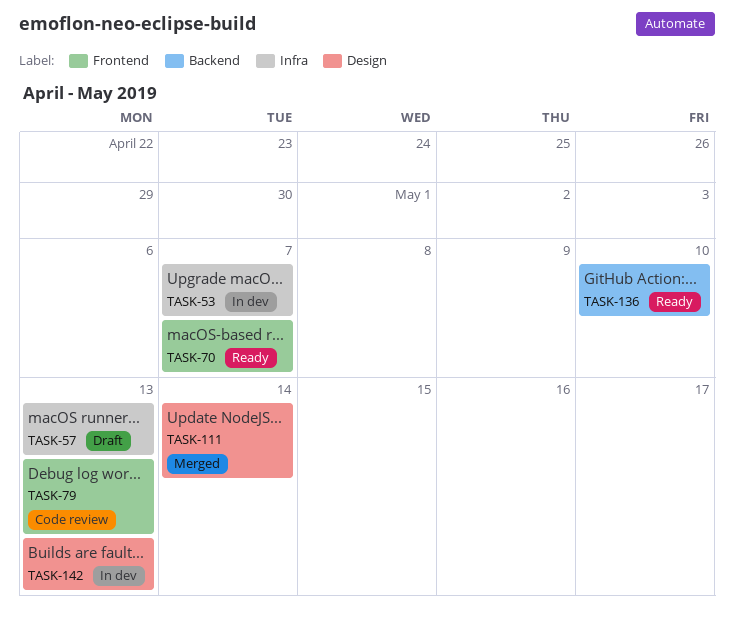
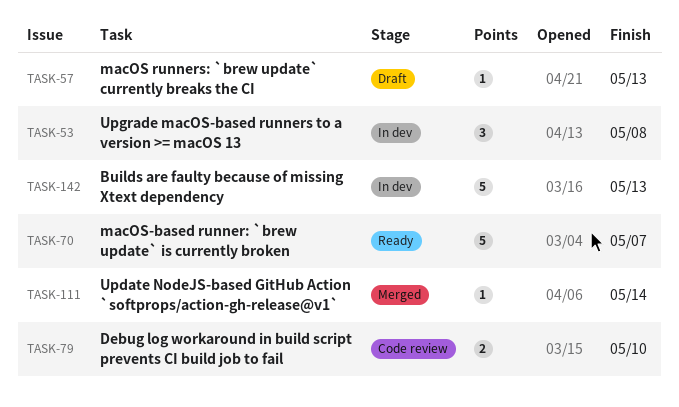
TASK-53, due: May 7 -> May 8
TASK-79, due: May 13 -> May 10
TASK-136: present -> none

